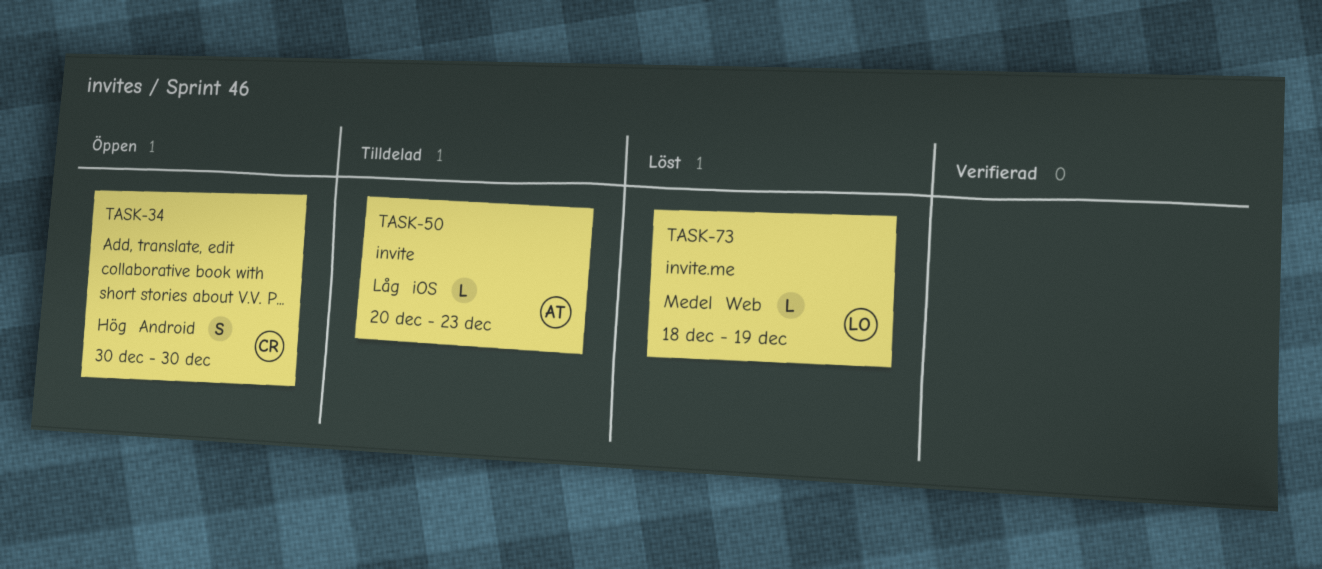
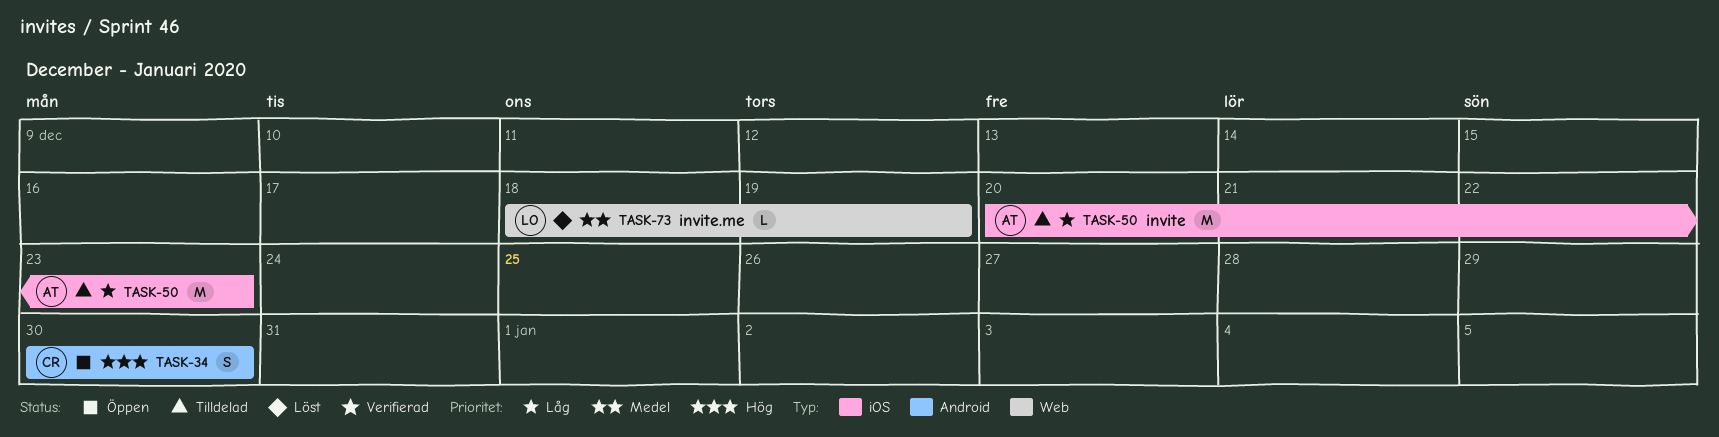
TASK-50, estimate: L -> M

